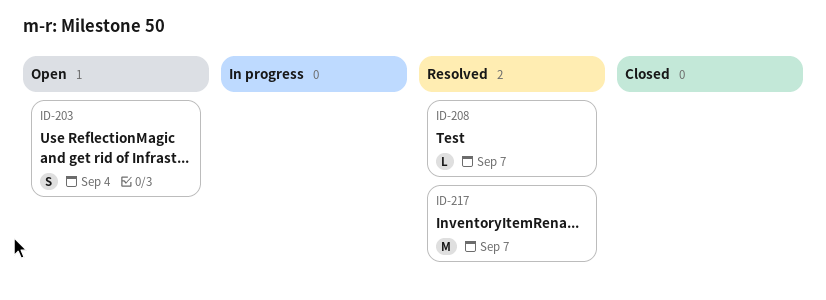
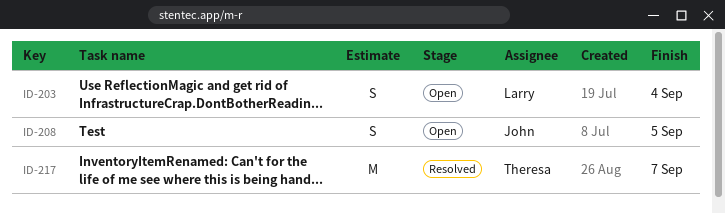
ID-208, status: Resolved -> Open
ID-208, estimate: L -> S
ID-208, due: Sep 7 -> Sep 5

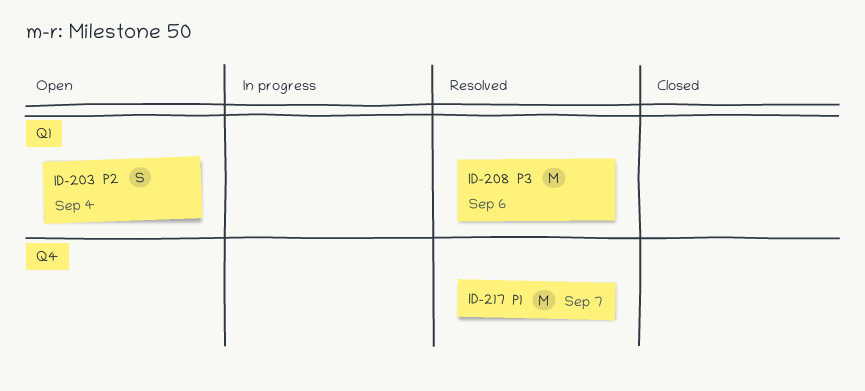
ID-208, status: Open -> Resolved
ID-208, estimate: S -> M
ID-208, due: Sep 5 -> Sep 6

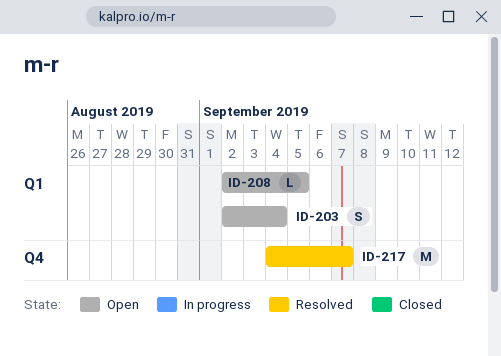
ID-208, status: Resolved -> Open
ID-208, estimate: M -> L
ID-208, due: Sep 6 -> Sep 5

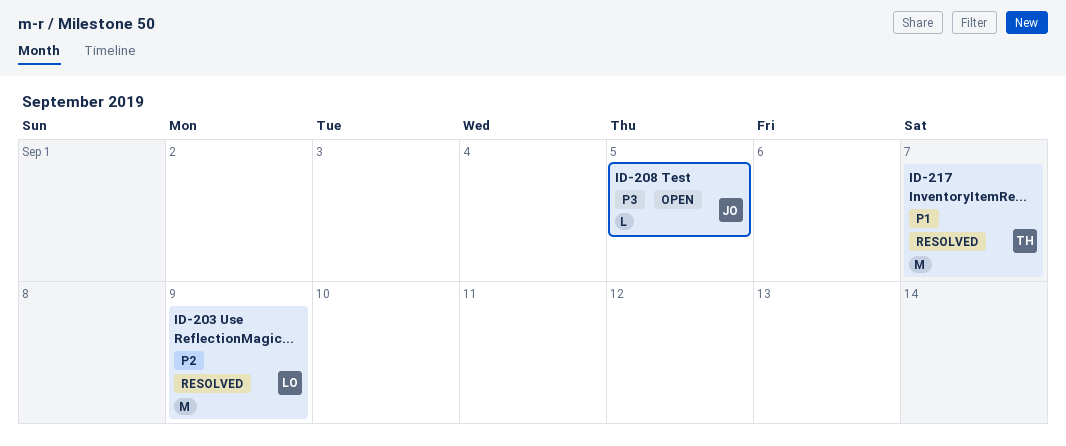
ID-203, status: Open -> Resolved
ID-203, estimate: S -> M
ID-203, due: Sep 4 -> Sep 9

